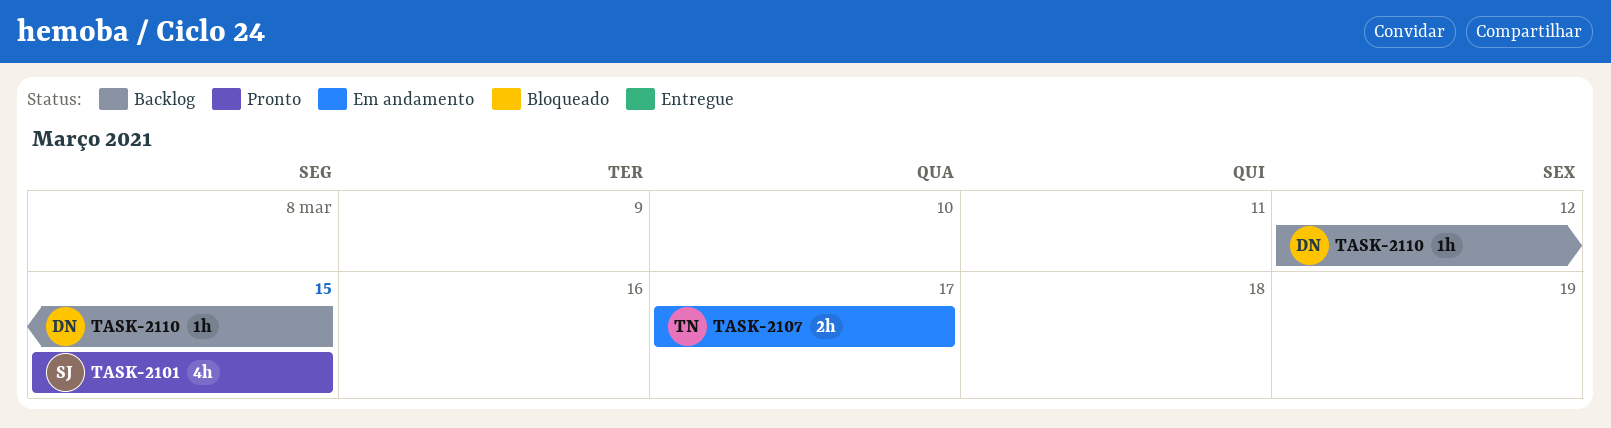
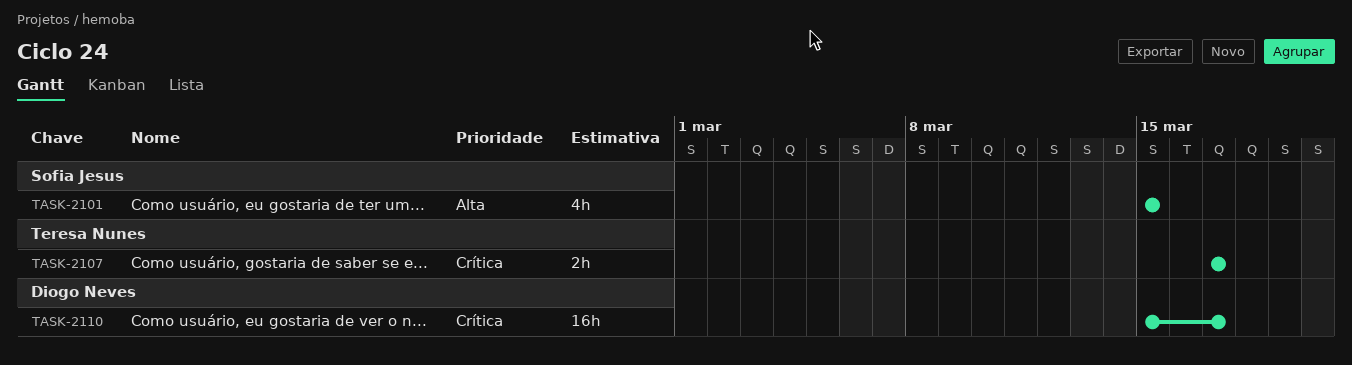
TASK-2110, estimate: 1h -> 16h
TASK-2110, start: Mar 12 -> Mar 15
TASK-2110, due: Mar 15 -> Mar 17

